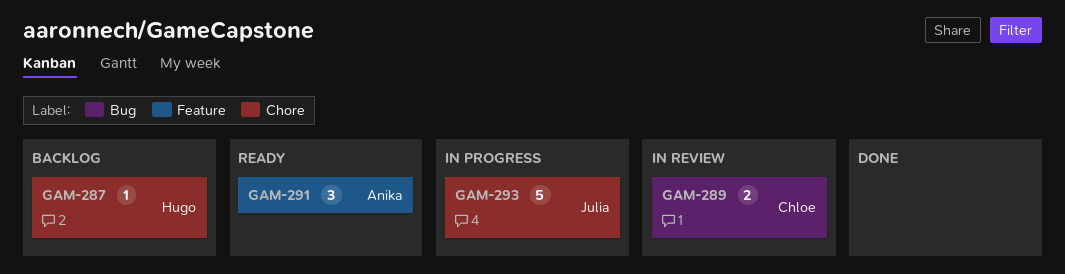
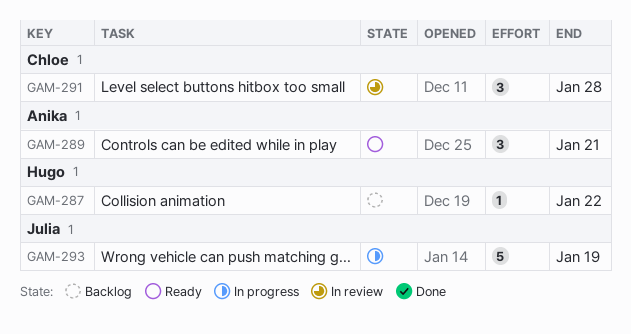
GAM-289, status: In review -> Ready
GAM-289, owner: Chloe -> Anika
GAM-289, estimate: 2 -> 3
GAM-291, status: Ready -> In review
GAM-291, owner: Anika -> Chloe

